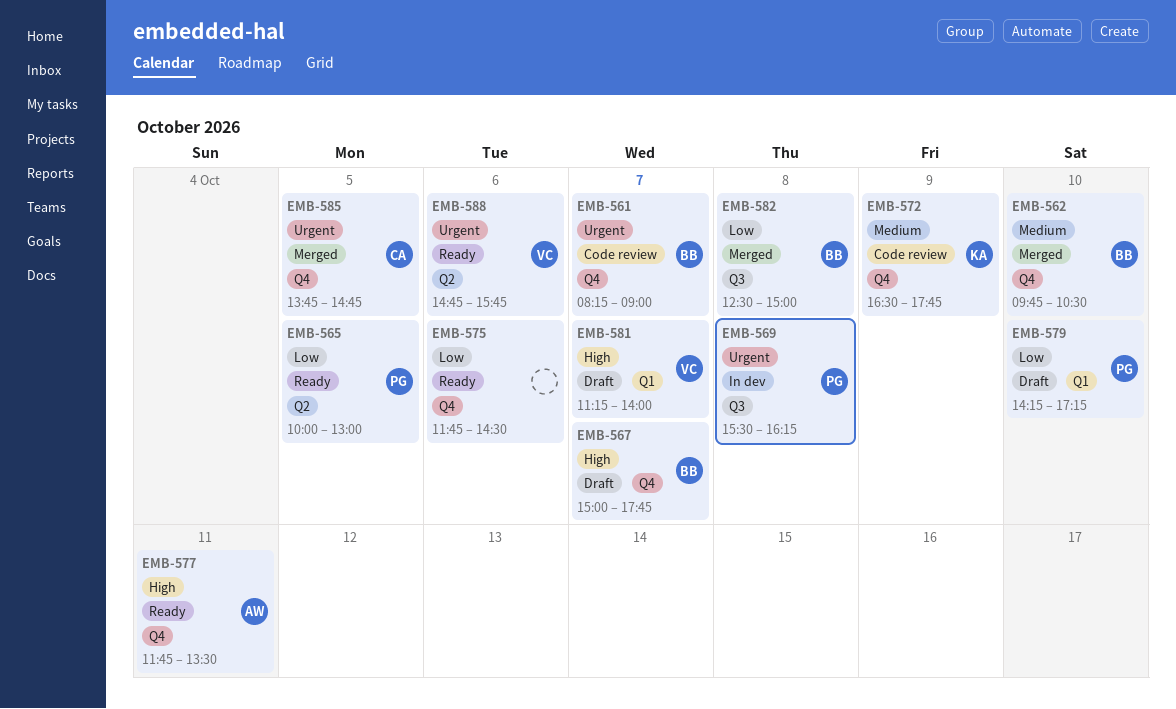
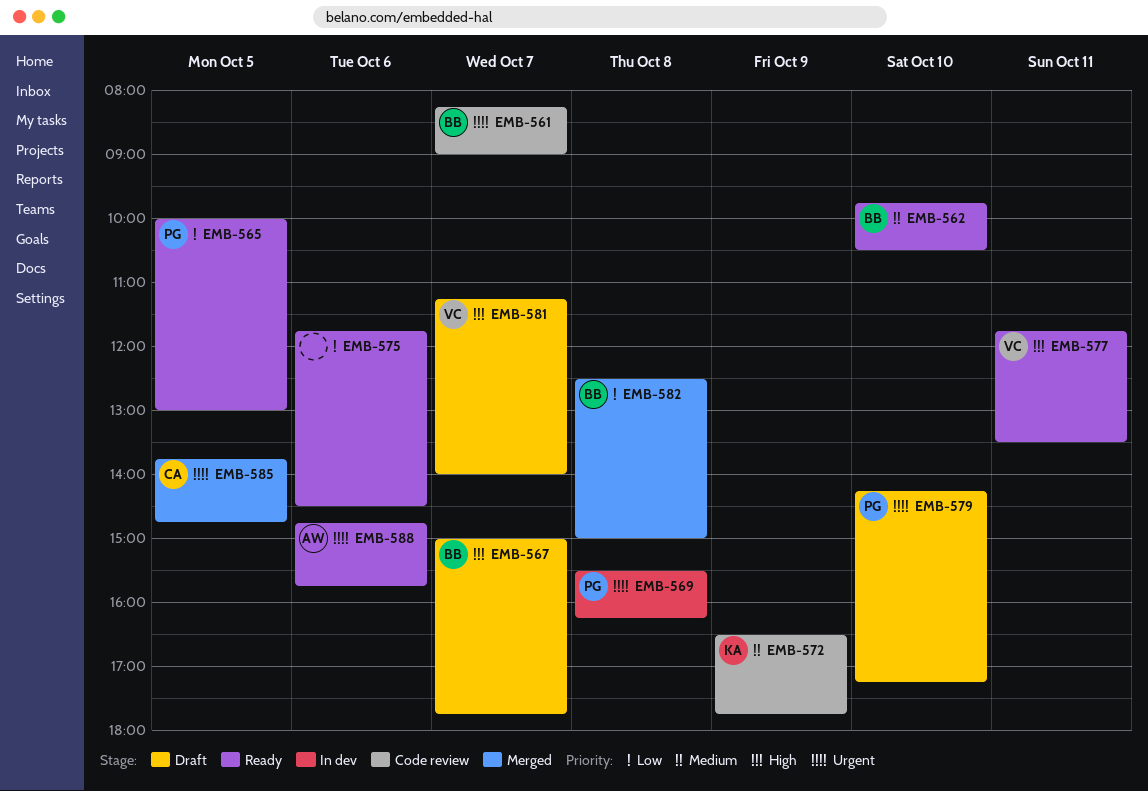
EMB-562, status: Merged -> Ready
EMB-577, owner: AW -> VC
EMB-579, priority: Low -> Urgent
EMB-588, owner: VC -> AW

